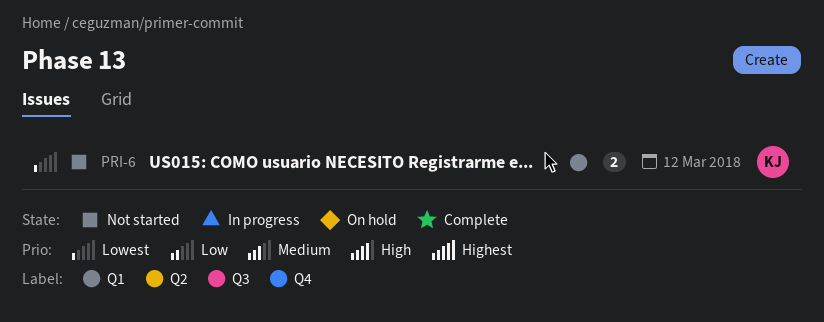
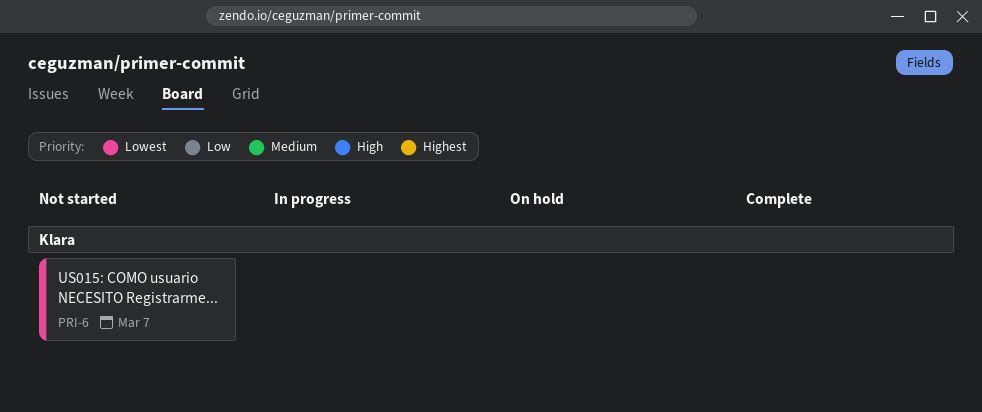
PRI-6, due: Mar 12 -> Mar 7

